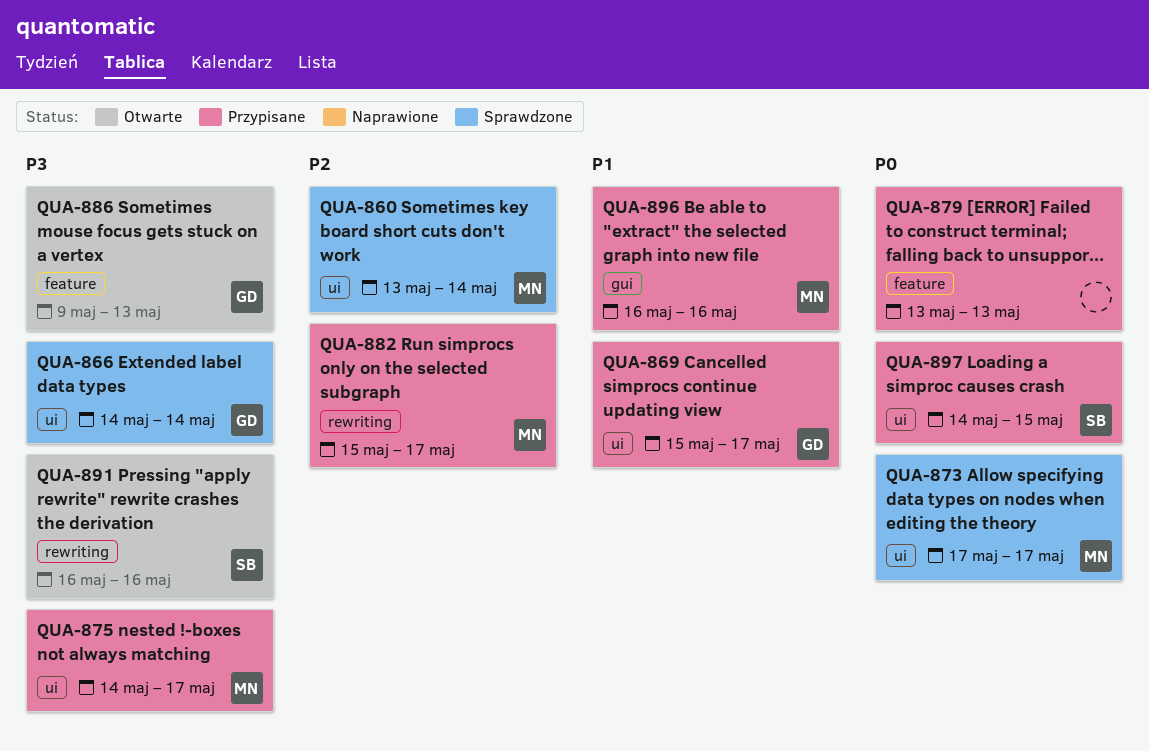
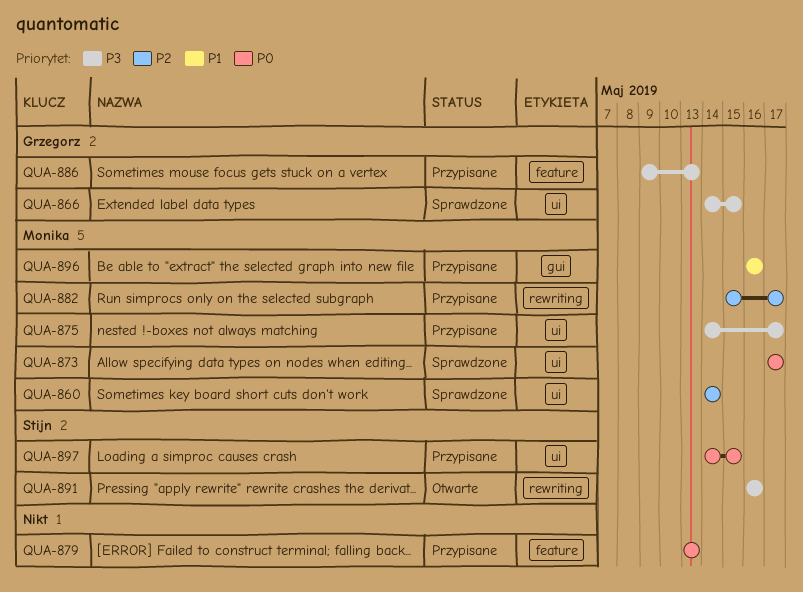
QUA-860, start: May 13 -> May 14
QUA-866, due: May 14 -> May 15
QUA-869: present -> none
QUA-886, status: Otwarte -> Przypisane

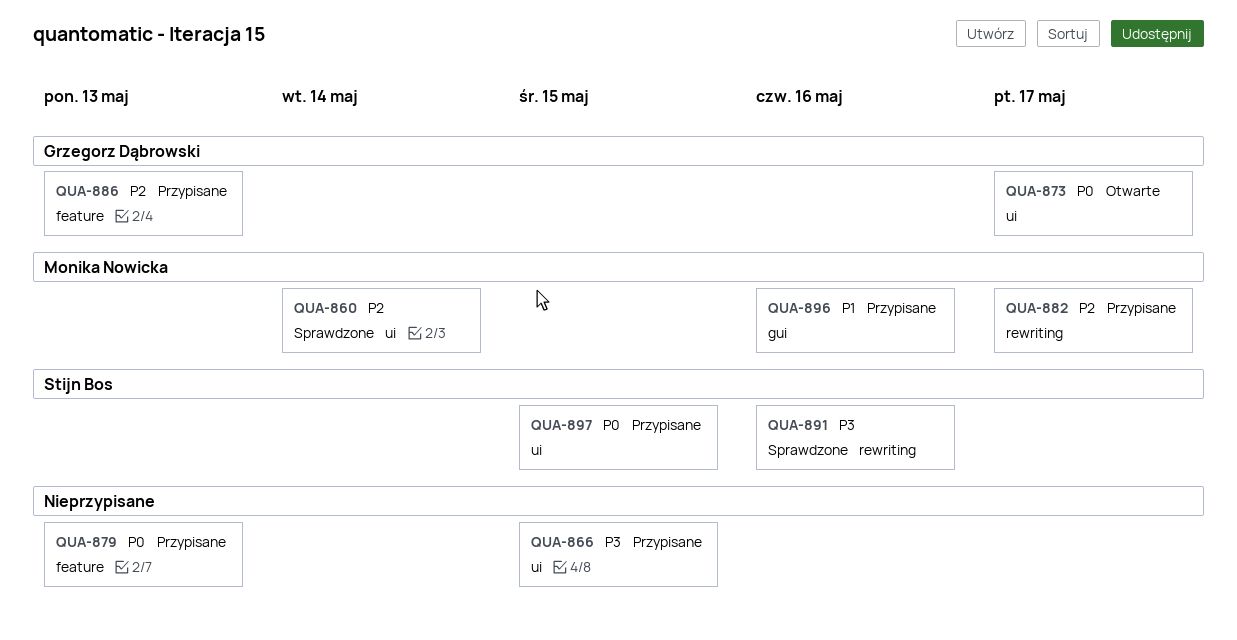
QUA-866, status: Sprawdzone -> Przypisane
QUA-866, owner: Grzegorz Dąbrowski -> none
QUA-873, status: Sprawdzone -> Otwarte
QUA-873, owner: Monika Nowicka -> Grzegorz Dąbrowski
QUA-875: present -> none
QUA-886, priority: P3 -> P2
QUA-891, status: Otwarte -> Sprawdzone

